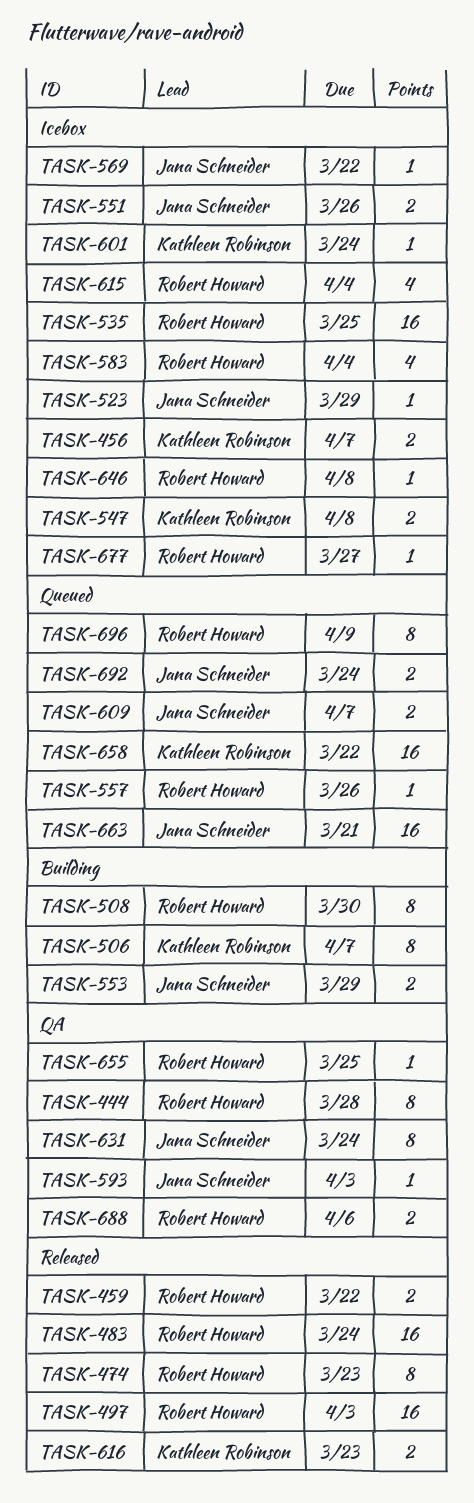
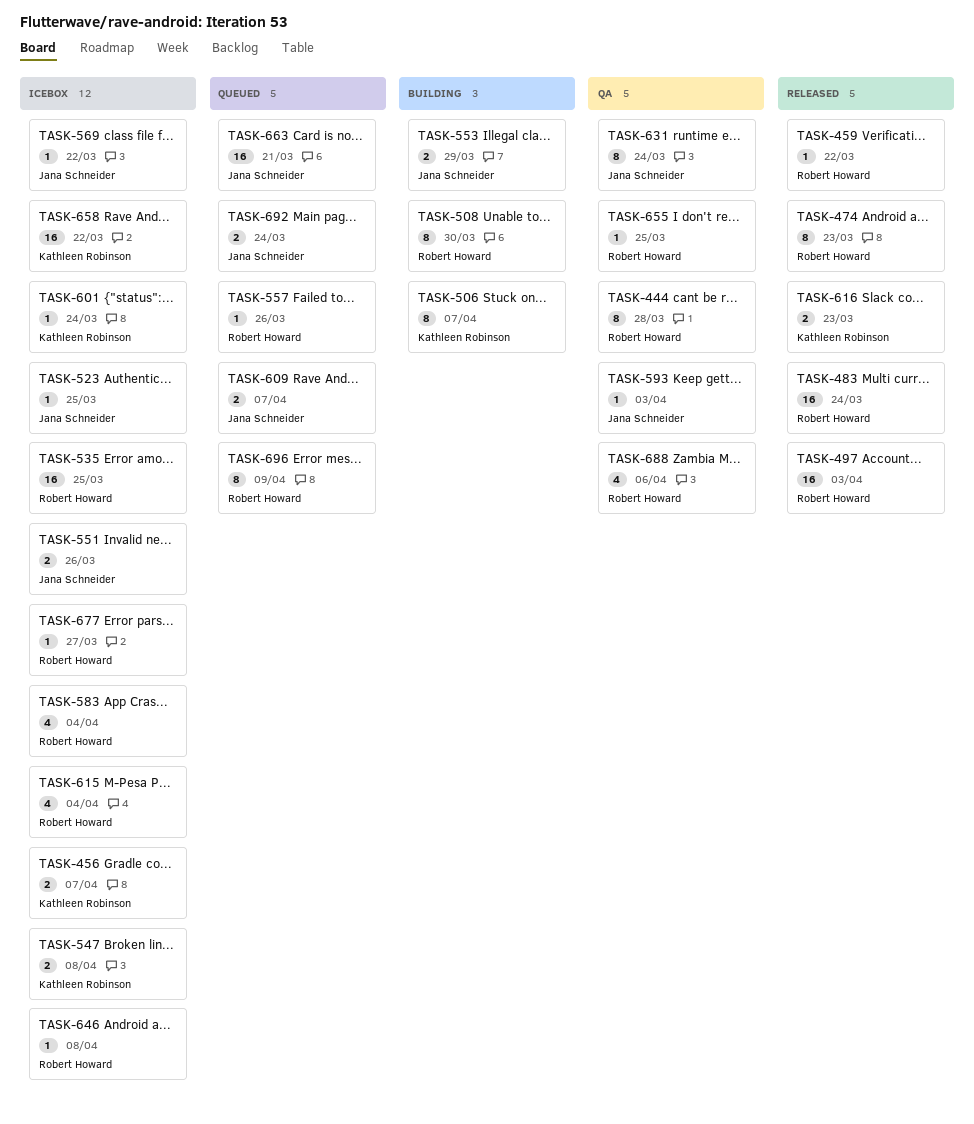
TASK-459, estimate: 2 -> 1
TASK-523, due: Mar 29 -> Mar 25
TASK-658, status: Queued -> Icebox
TASK-688, estimate: 2 -> 4

